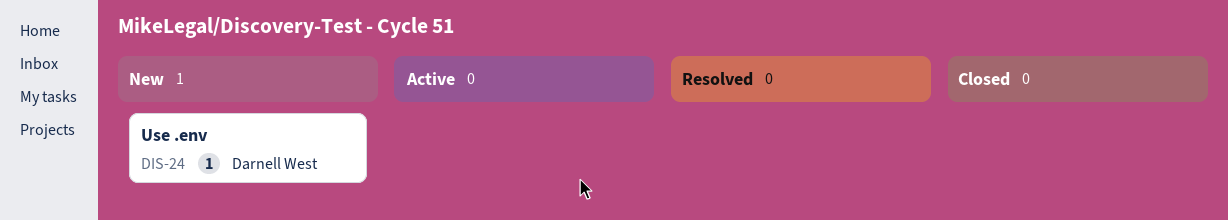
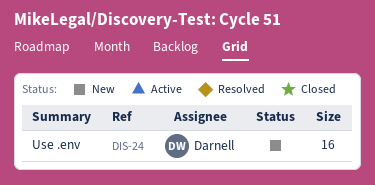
DIS-24, estimate: 1 -> 16

